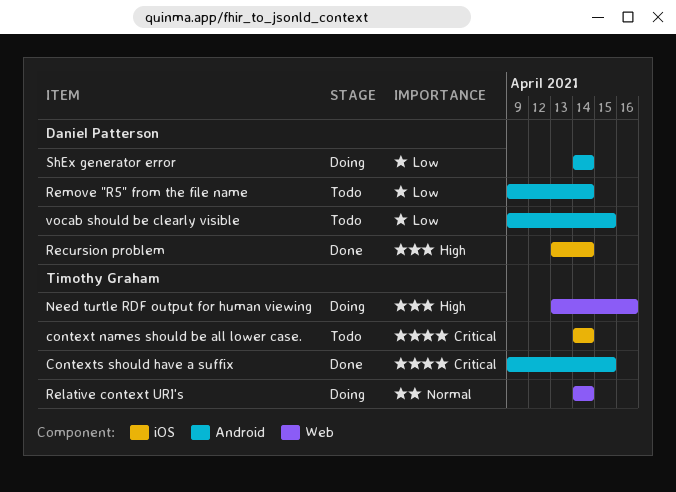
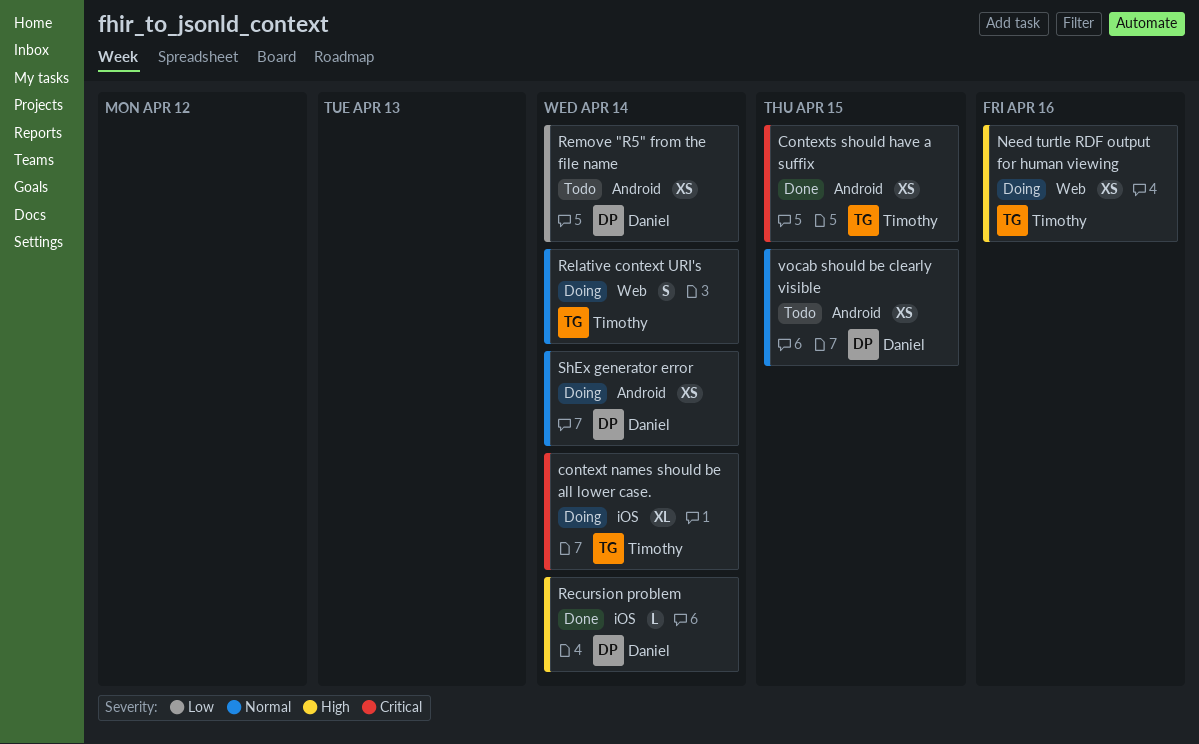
context names should be all lower case., status: Todo -> Doing
ShEx generator error, priority: Low -> Normal
vocab should be clearly visible, priority: Low -> Normal

